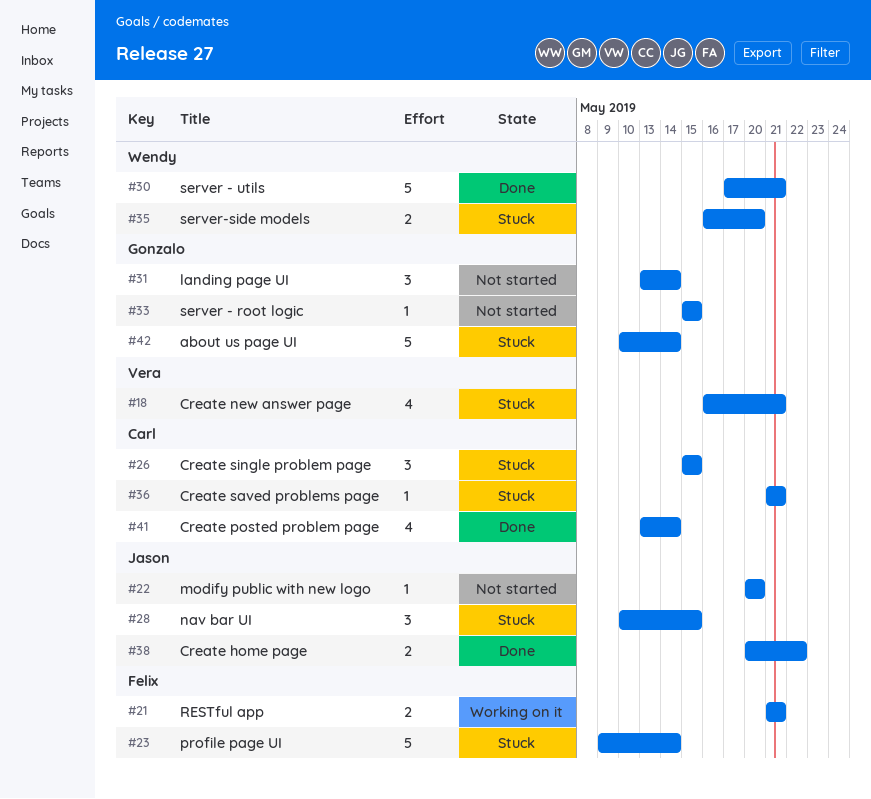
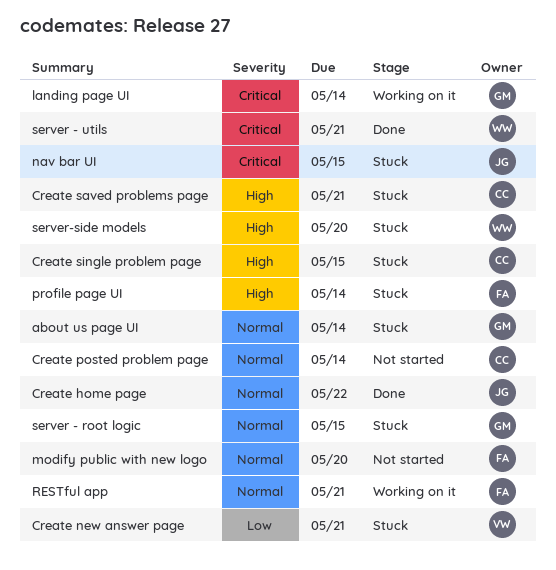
Create posted problem page, status: Done -> Not started
landing page UI, status: Not started -> Working on it
modify public with new logo, owner: Jason -> Felix
server - root logic, status: Not started -> Stuck

